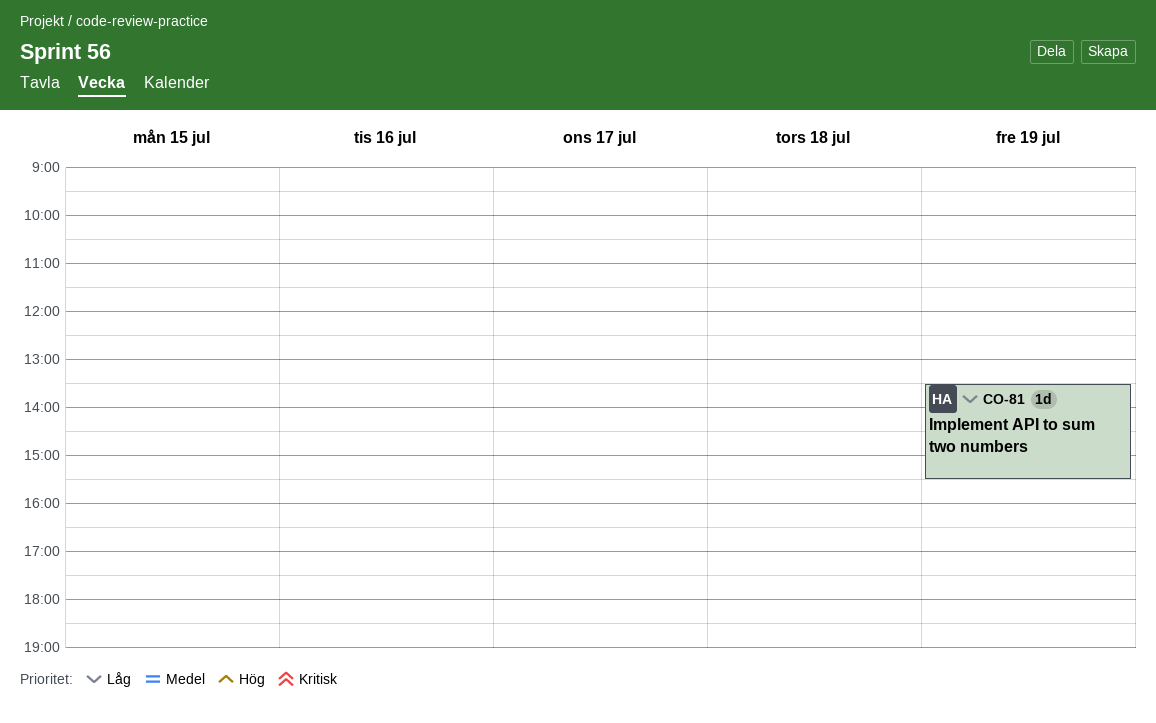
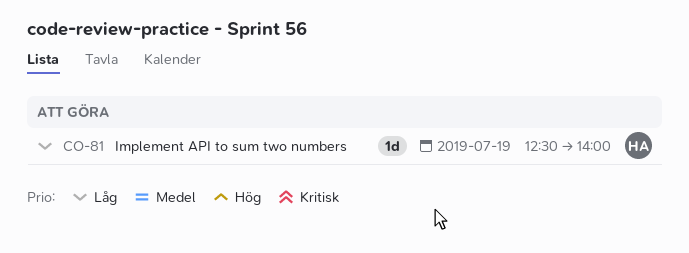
CO-81, begins: 13:30 -> 12:30
CO-81, ends: 15:30 -> 14:00

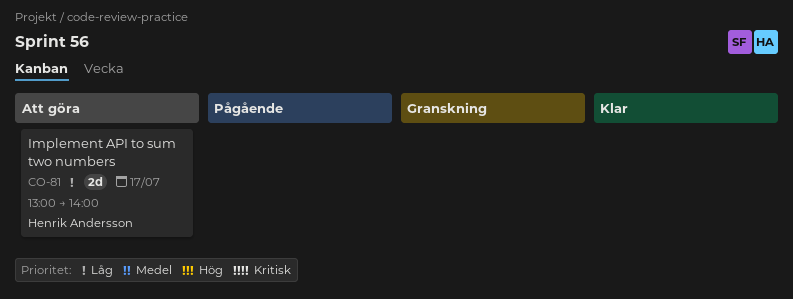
CO-81, estimate: 1d -> 2d
CO-81, day: Jul 19 -> Jul 17
CO-81, begins: 12:30 -> 13:00

